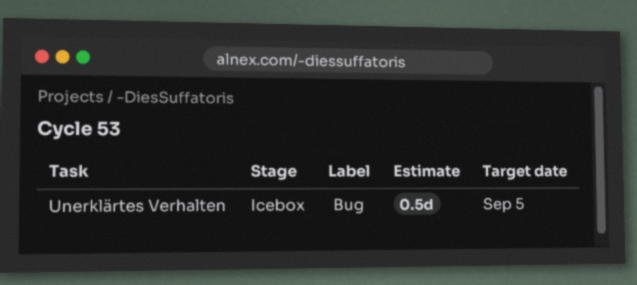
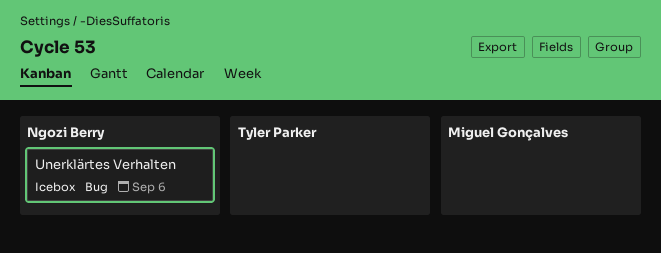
Unerklärtes Verhalten, due: Sep 5 -> Sep 6

